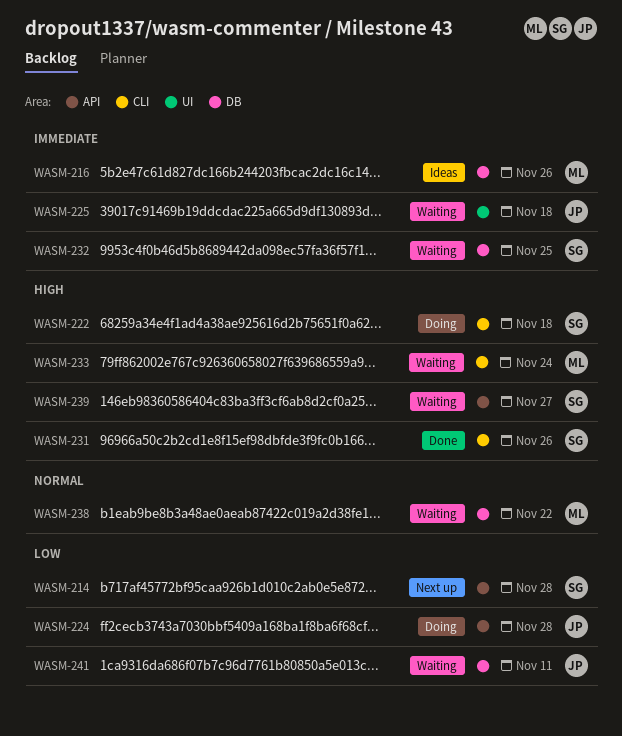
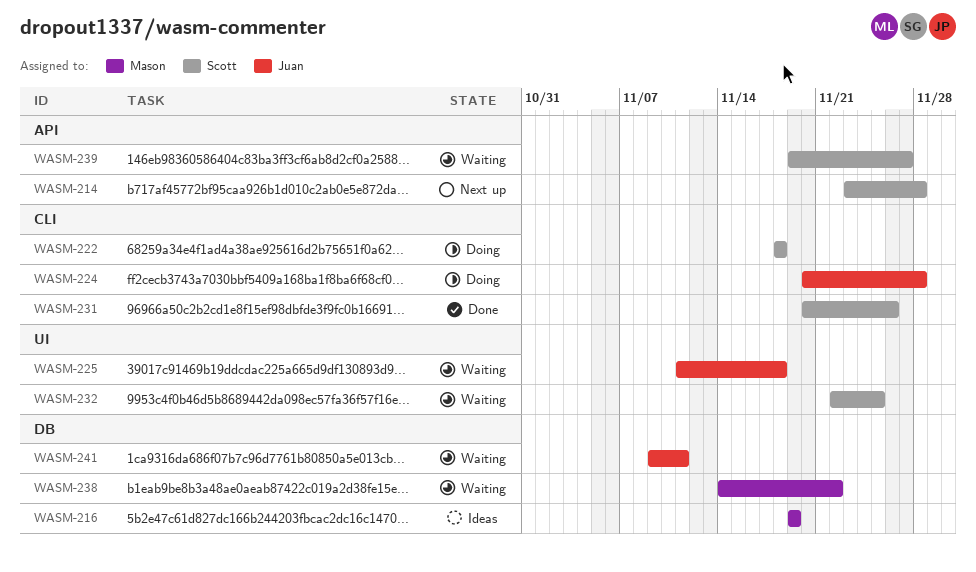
WASM-216, due: Nov 26 -> Nov 19
WASM-224, label: API -> CLI
WASM-232, label: DB -> UI
WASM-233: present -> none

